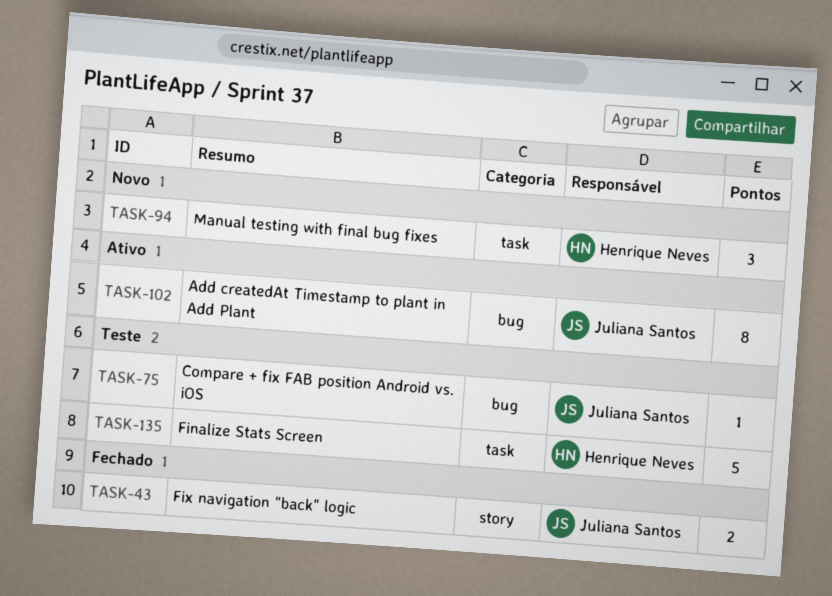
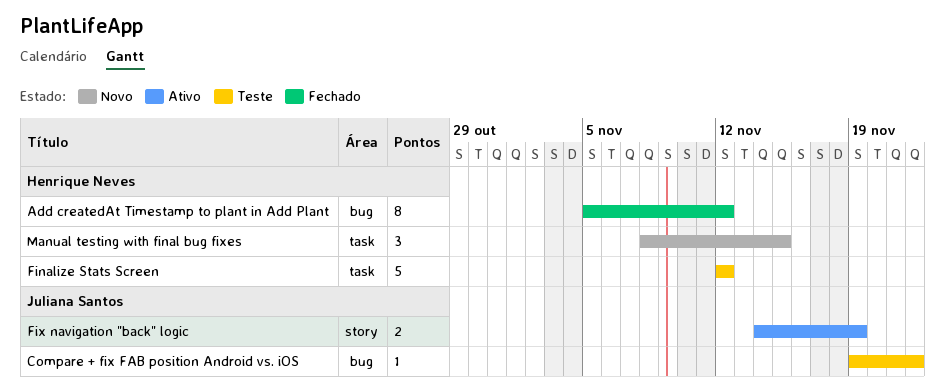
Add createdAt Timestamp to plant in Add Plant, status: Ativo -> Fechado
Add createdAt Timestamp to plant in Add Plant, owner: Juliana Santos -> Henrique Neves
Fix navigation "back" logic, status: Fechado -> Ativo

